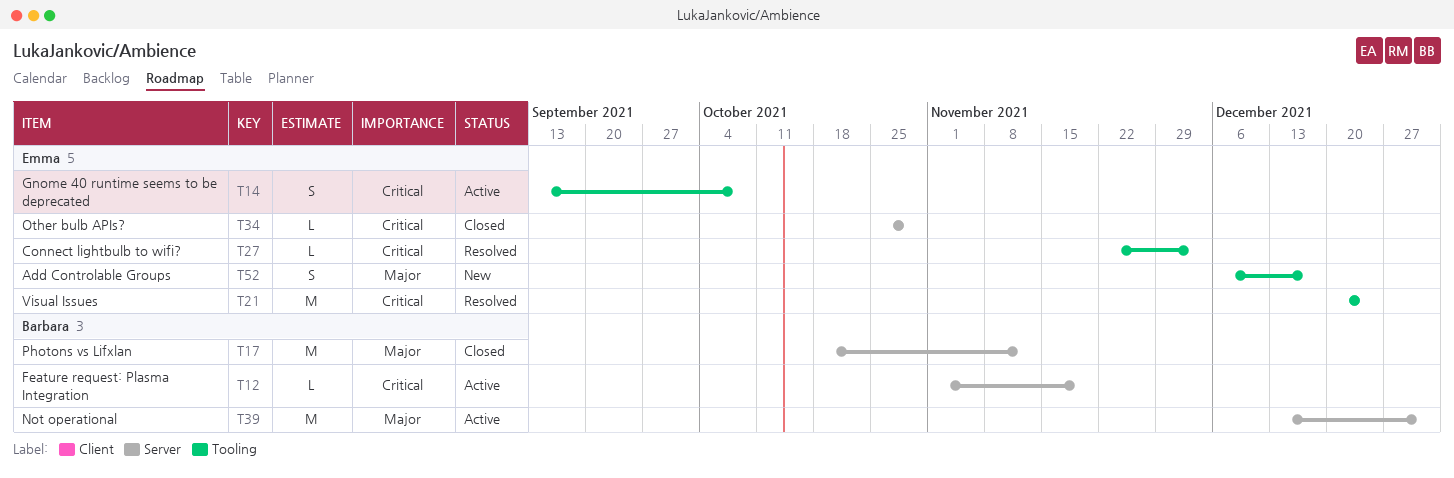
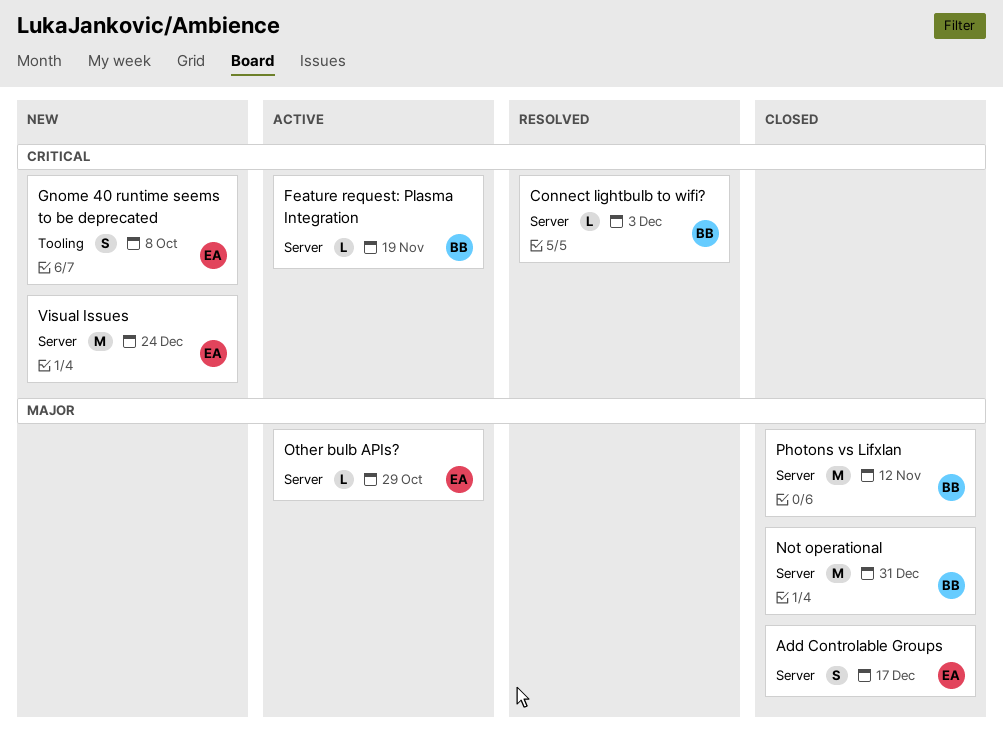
Add Controlable Groups, status: New -> Closed
Add Controlable Groups, label: Tooling -> Server
Connect lightbulb to wifi?, owner: Emma -> Barbara
Connect lightbulb to wifi?, label: Tooling -> Server
Gnome 40 runtime seems to be deprecated, status: Active -> New
Not operational, status: Active -> Closed
Other bulb APIs?, status: Closed -> Active
Other bulb APIs?, priority: Critical -> Major
Visual Issues, status: Resolved -> New
Visual Issues, label: Tooling -> Server

